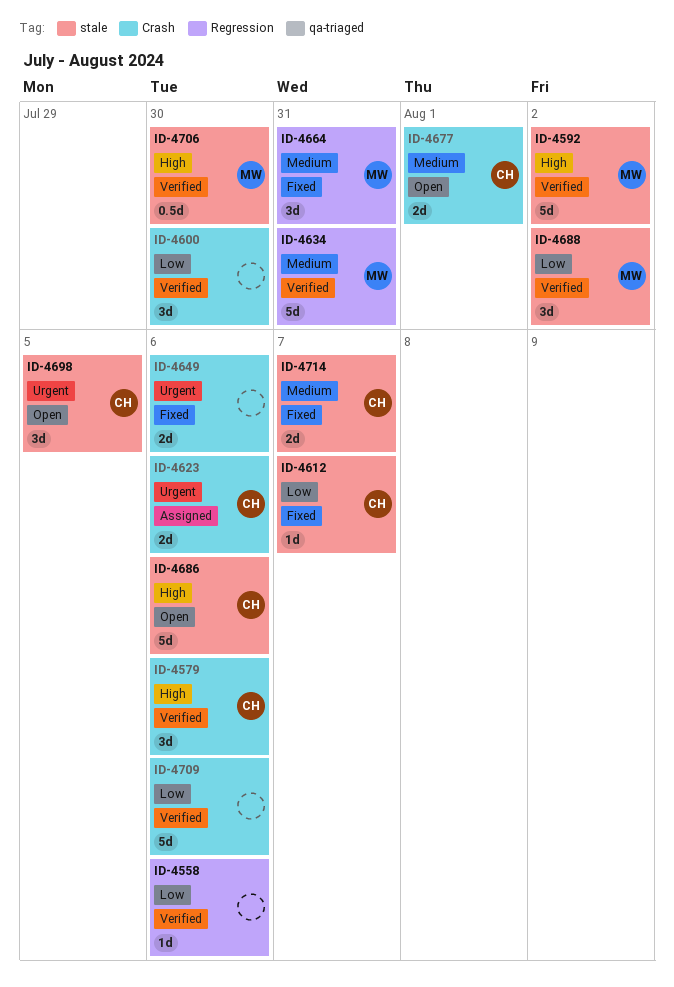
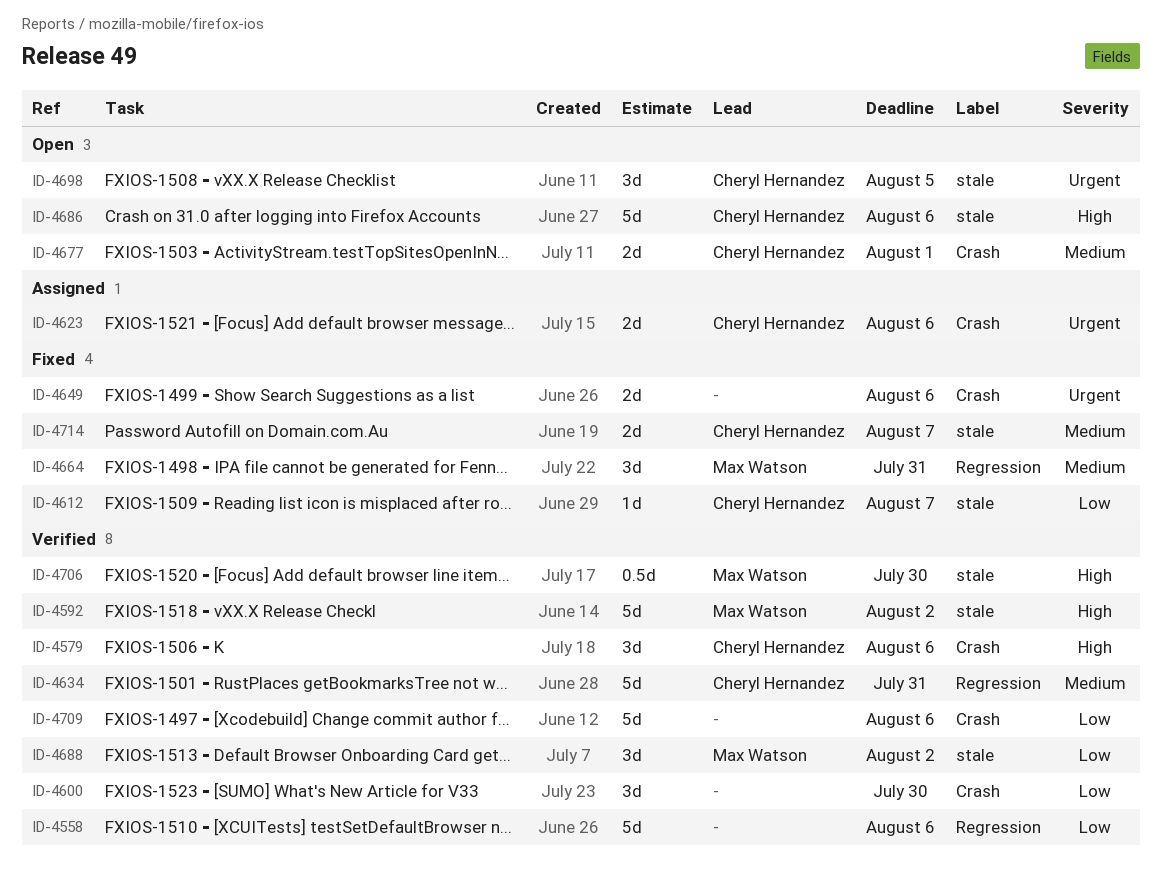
ID-4558, estimate: 1d -> 5d
ID-4634, owner: Max Watson -> Cheryl Hernandez

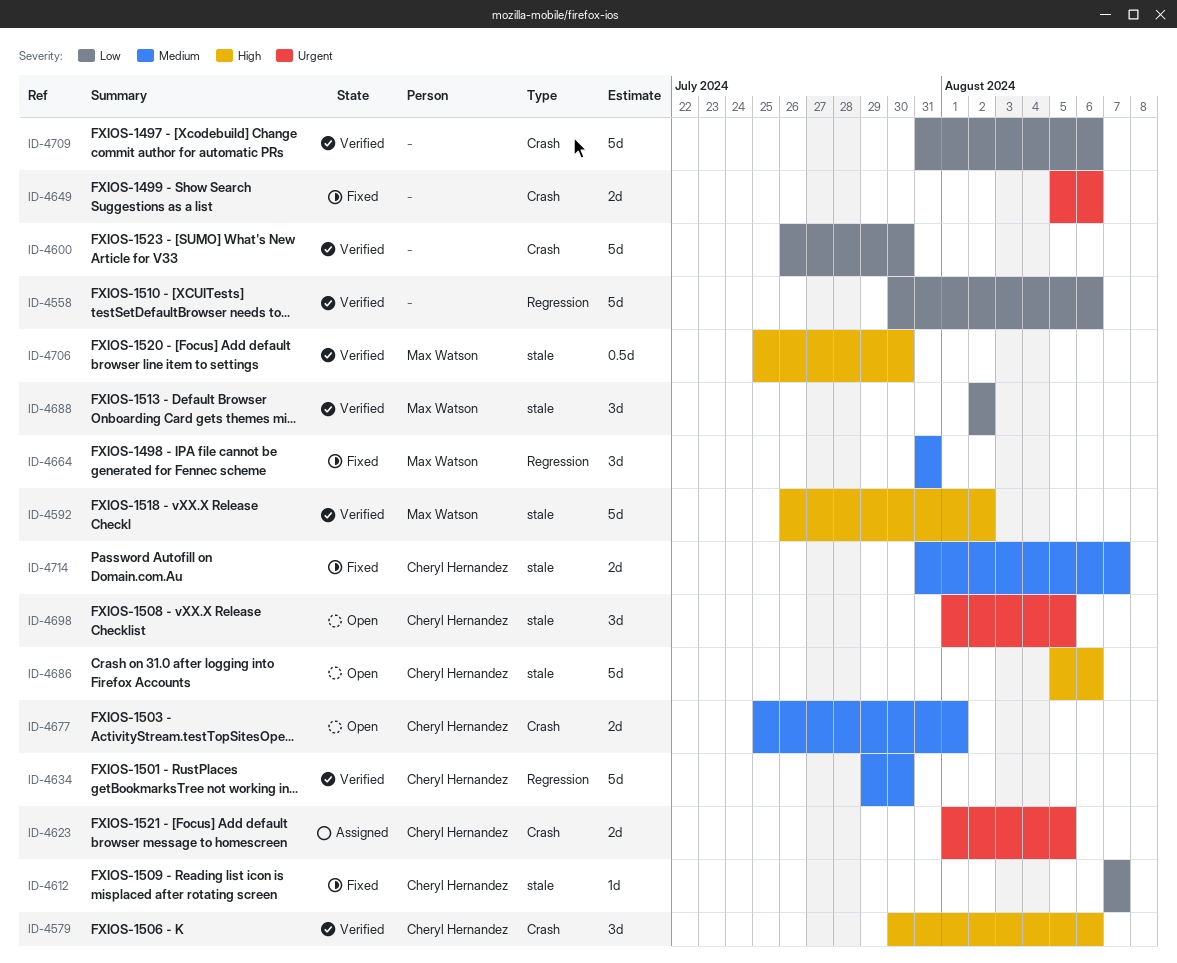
ID-4600, estimate: 3d -> 5d
ID-4623, due: Aug 6 -> Aug 5
ID-4634, due: Jul 31 -> Jul 30

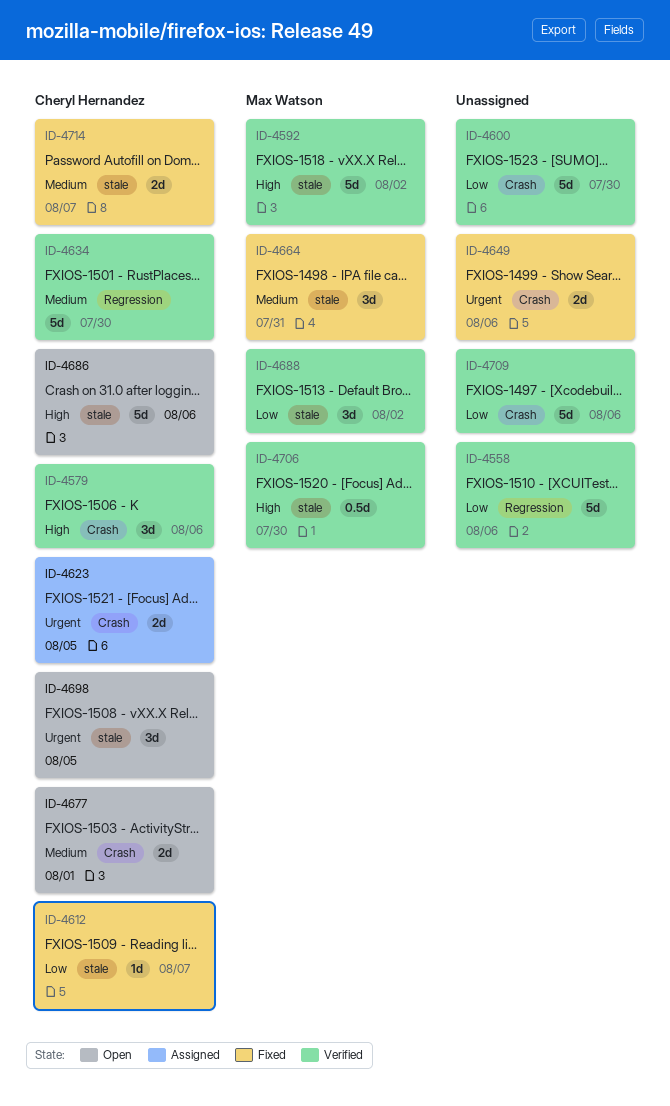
ID-4664, label: Regression -> stale

